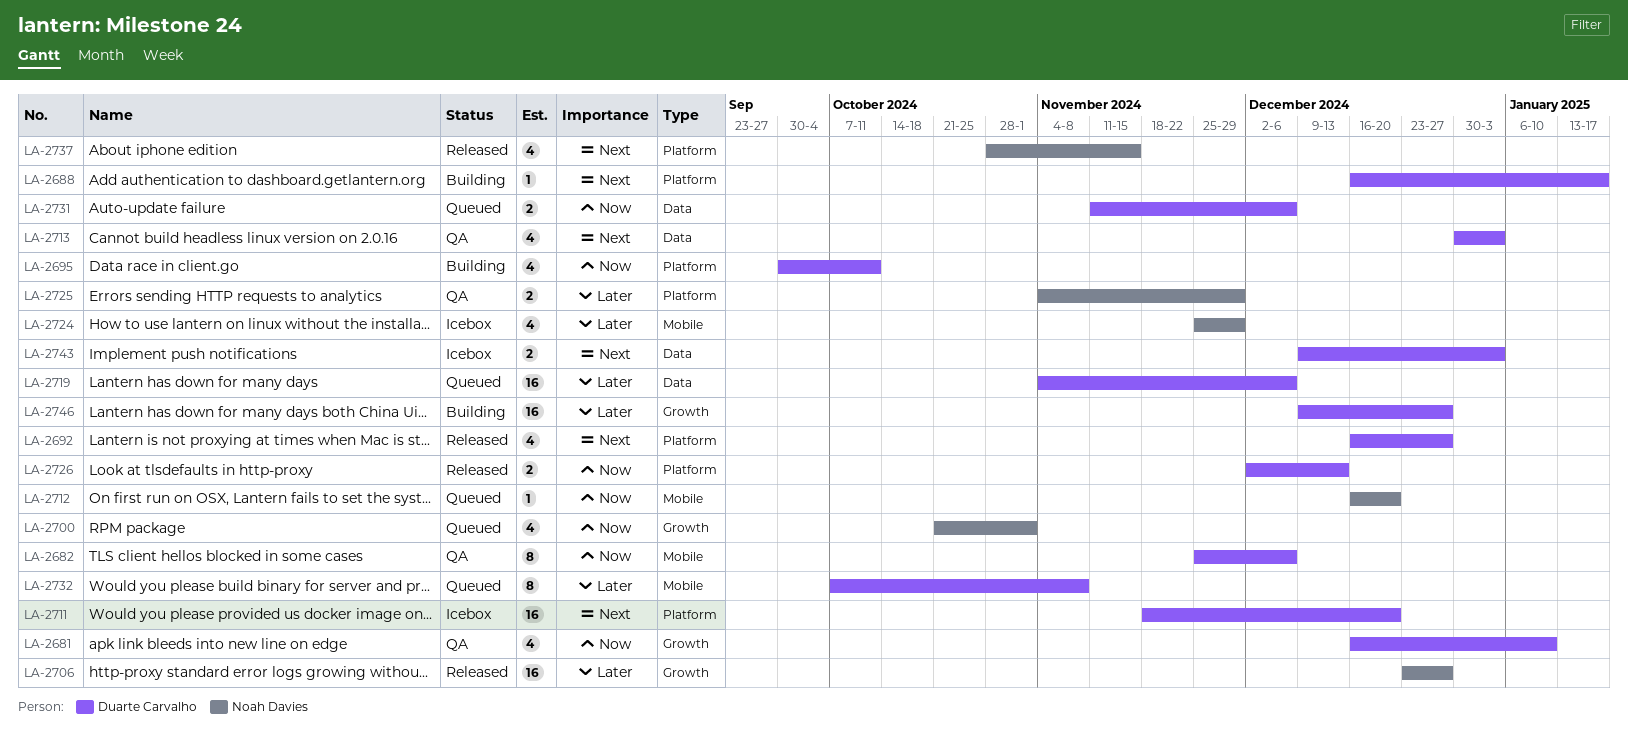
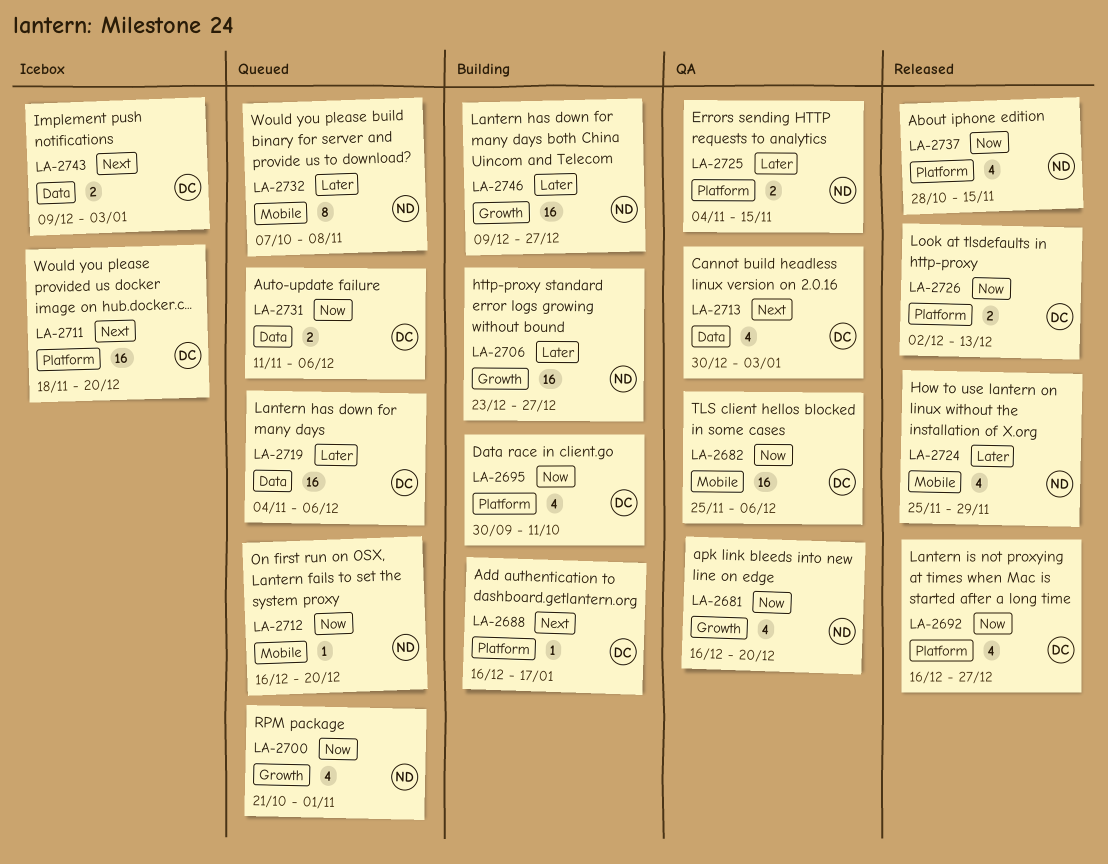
LA-2681, owner: Duarte Carvalho -> Noah Davies
LA-2681, due: Jan 10 -> Dec 20
LA-2682, estimate: 8 -> 16
LA-2692, priority: Next -> Now
LA-2706, status: Released -> Building
LA-2724, status: Icebox -> Released
LA-2725, due: Nov 29 -> Nov 15
LA-2732, owner: Duarte Carvalho -> Noah Davies
LA-2737, priority: Next -> Now
LA-2746, owner: Duarte Carvalho -> Noah Davies

